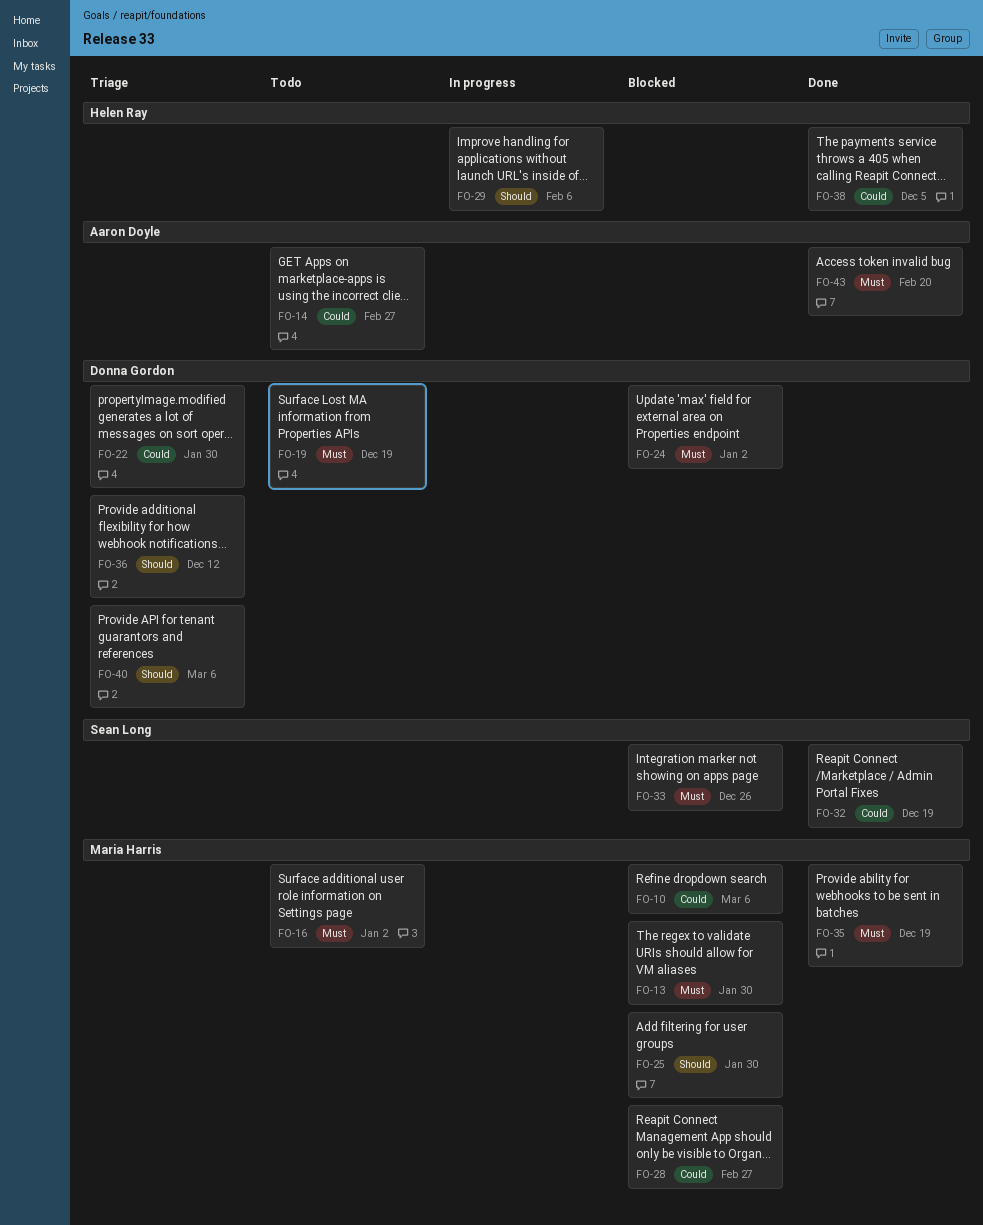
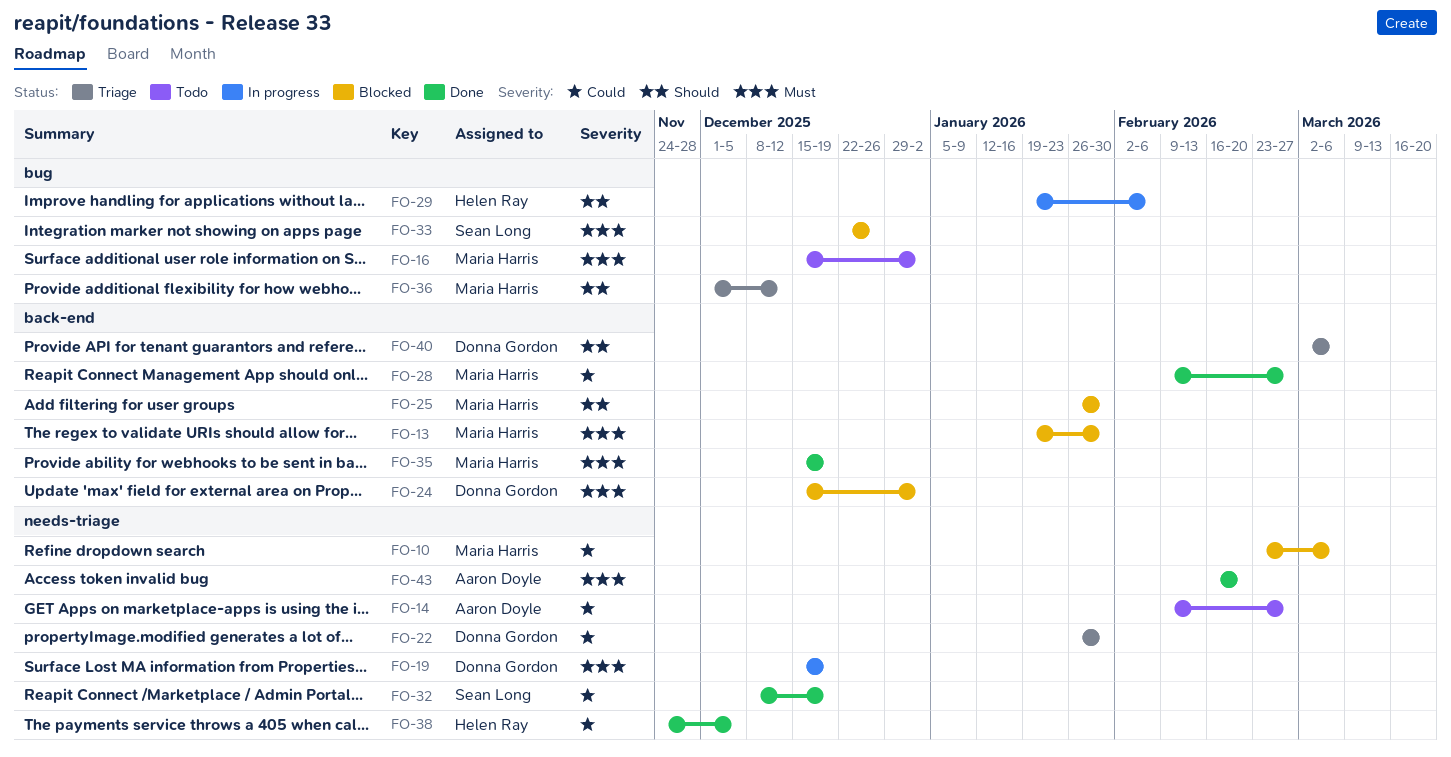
FO-19, status: Todo -> In progress
FO-28, status: Blocked -> Done
FO-36, owner: Donna Gordon -> Maria Harris

